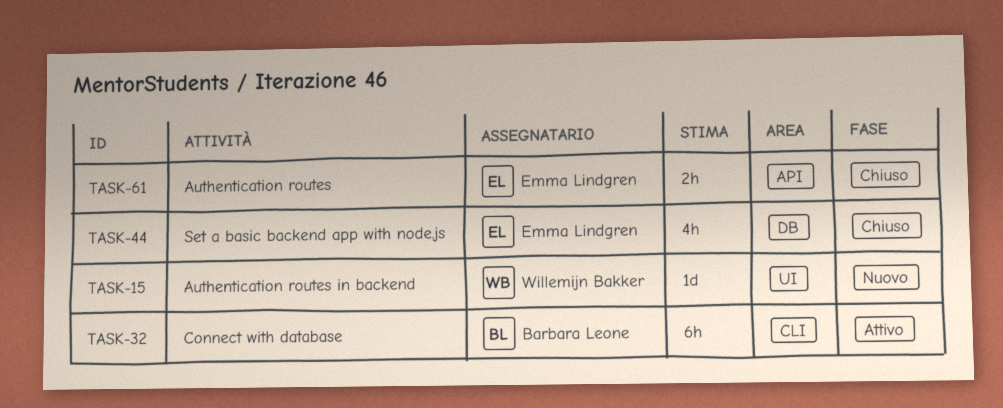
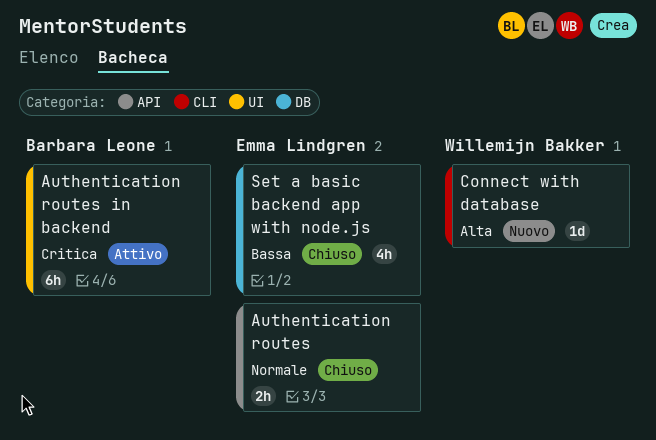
Authentication routes in backend, status: Nuovo -> Attivo
Authentication routes in backend, owner: Willemijn Bakker -> Barbara Leone
Authentication routes in backend, estimate: 1d -> 6h
Connect with database, status: Attivo -> Nuovo
Connect with database, owner: Barbara Leone -> Willemijn Bakker
Connect with database, estimate: 6h -> 1d

